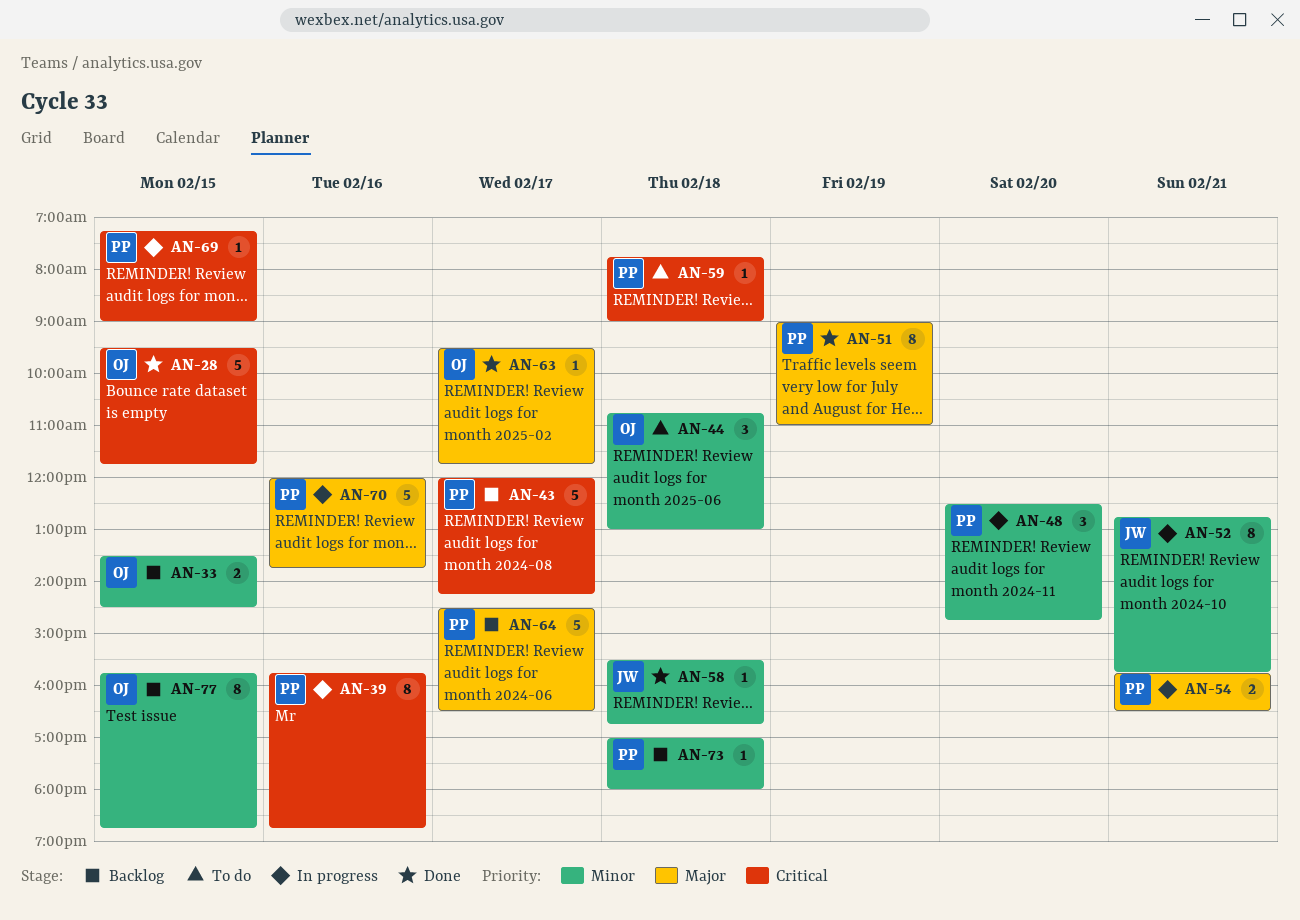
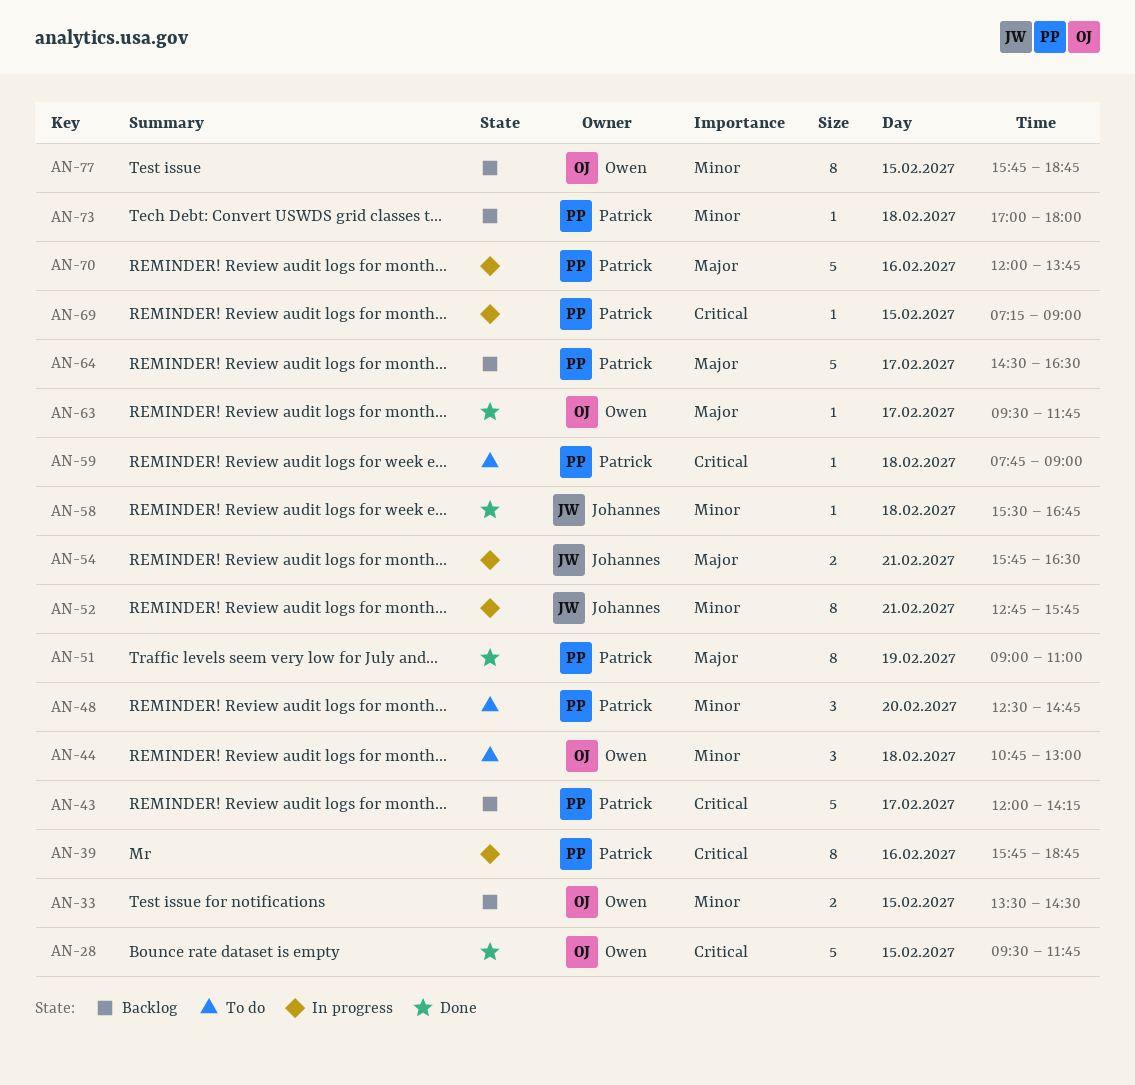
AN-48, status: In progress -> To do
AN-54, owner: Patrick -> Johannes

